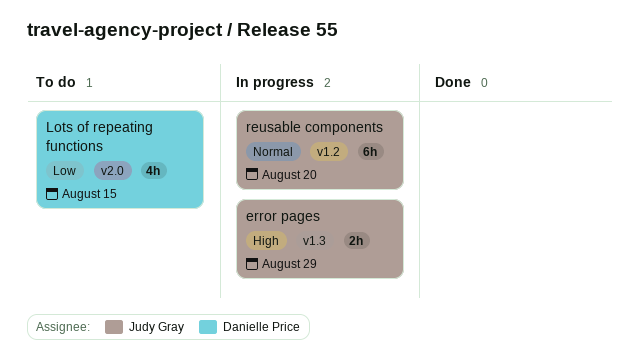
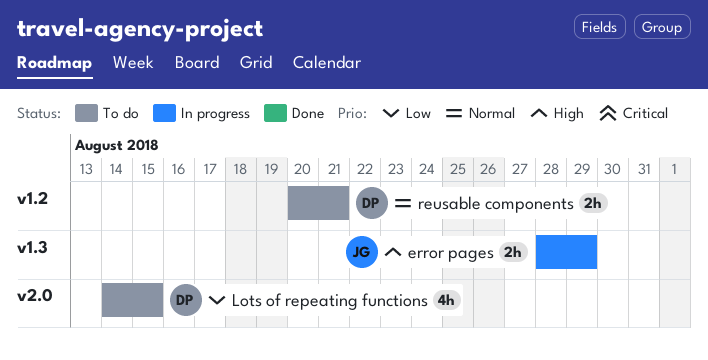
reusable components, status: In progress -> To do
reusable components, owner: Judy Gray -> Danielle Price
reusable components, estimate: 6h -> 2h
reusable components, due: Aug 20 -> Aug 21

